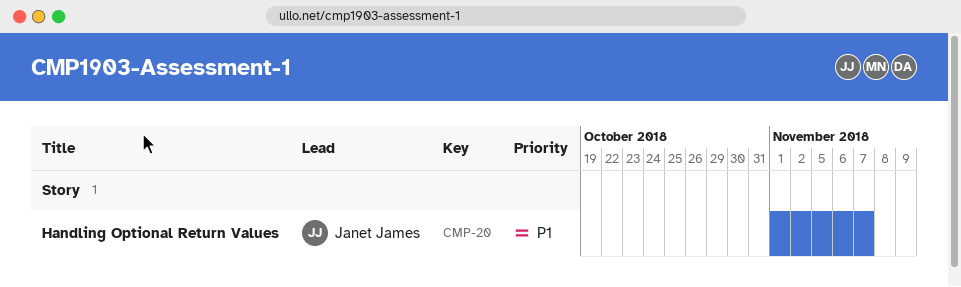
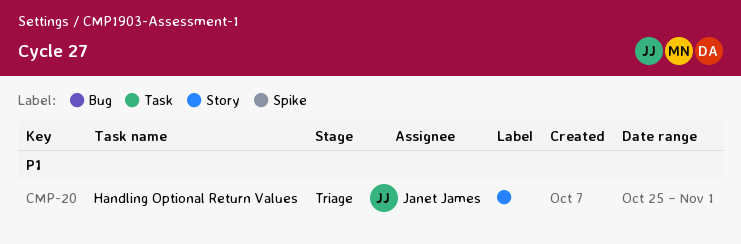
CMP-20, start: Nov 1 -> Oct 25
CMP-20, due: Nov 7 -> Nov 1

